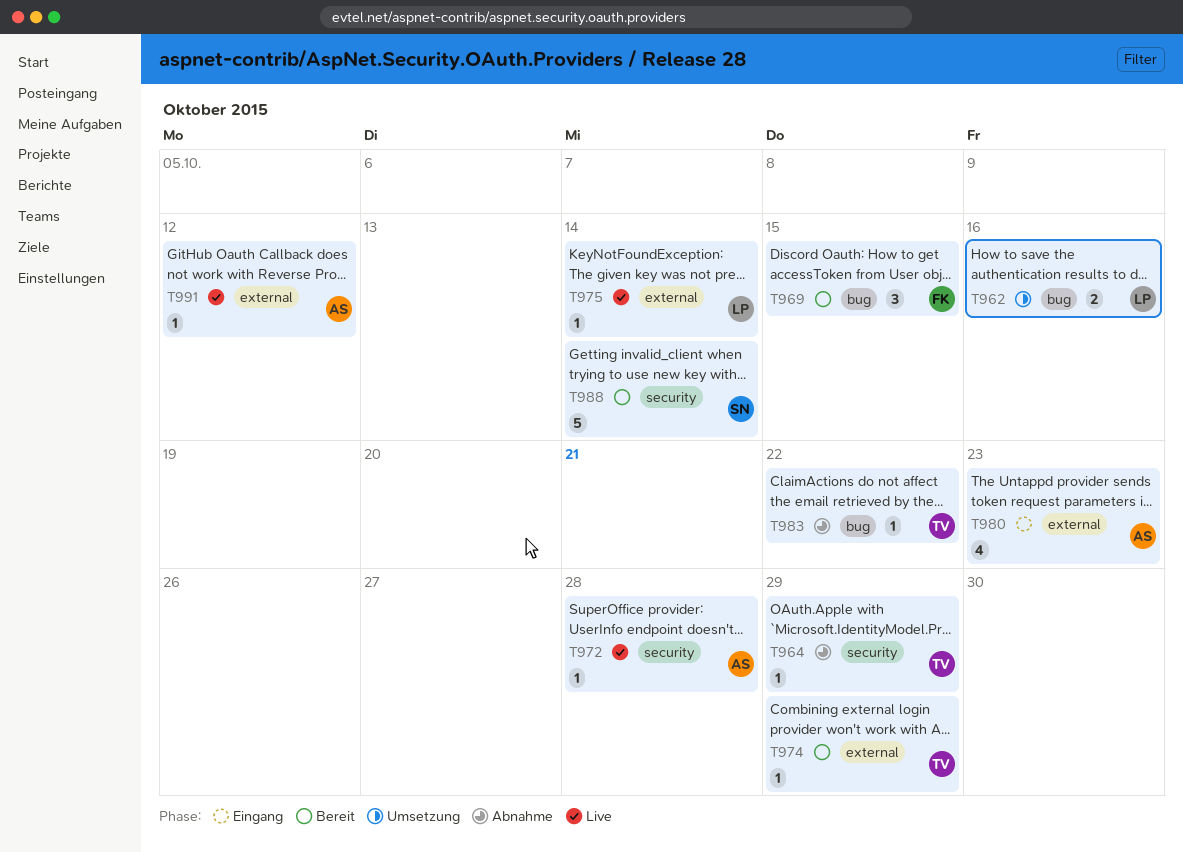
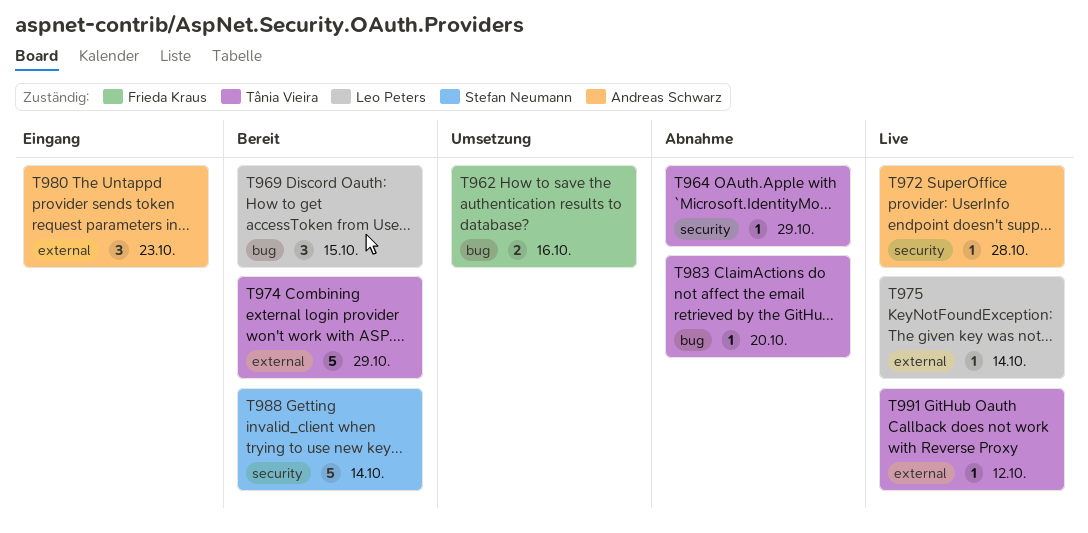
T962, owner: Leo Peters -> Frieda Kraus
T969, owner: Frieda Kraus -> Leo Peters
T974, estimate: 1 -> 5
T980, estimate: 4 -> 3
T983, due: Oct 22 -> Oct 20
T991, owner: Andreas Schwarz -> Tânia Vieira

